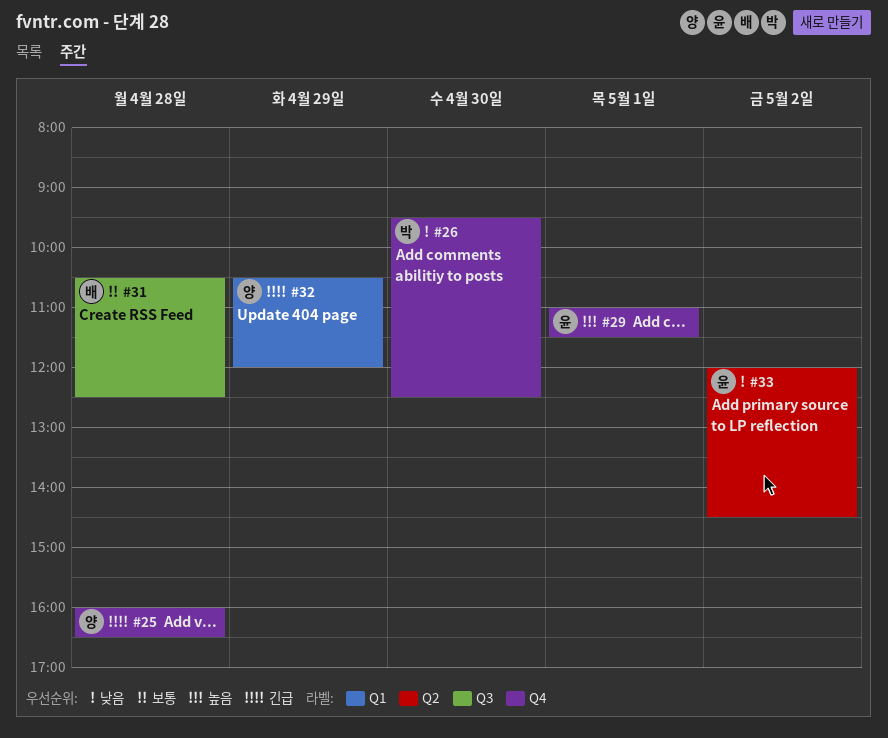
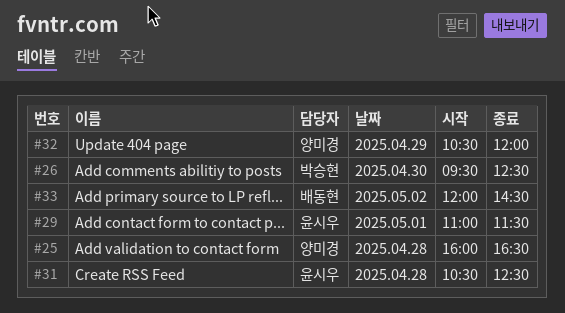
#31, owner: 배동현 -> 윤시우
#33, owner: 윤시우 -> 배동현

